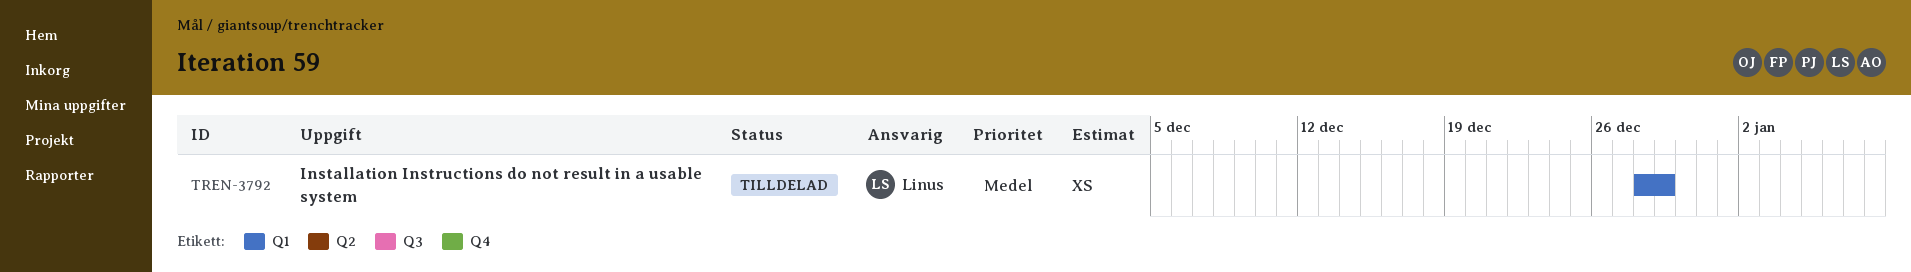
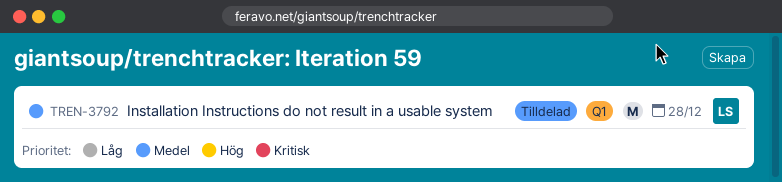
TREN-3792, estimate: XS -> M
TREN-3792, due: Dec 29 -> Dec 28

